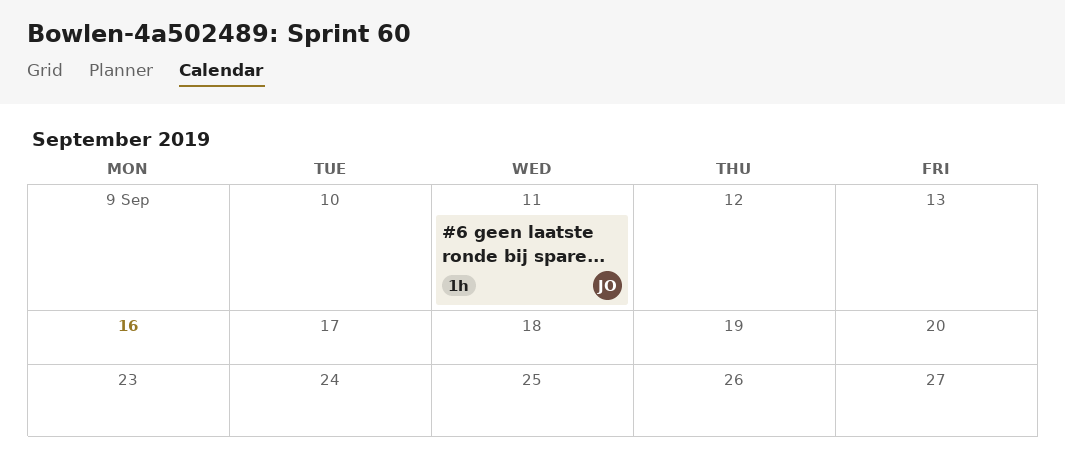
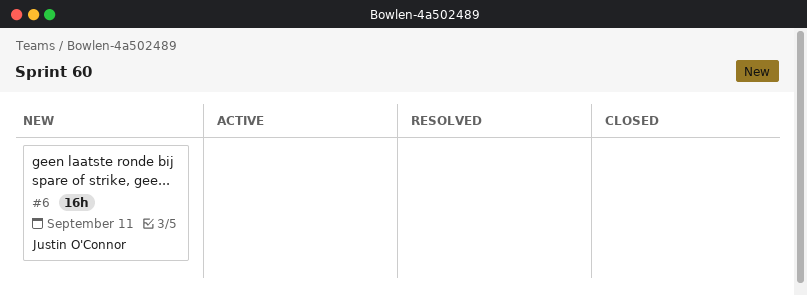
#6, estimate: 1h -> 16h

